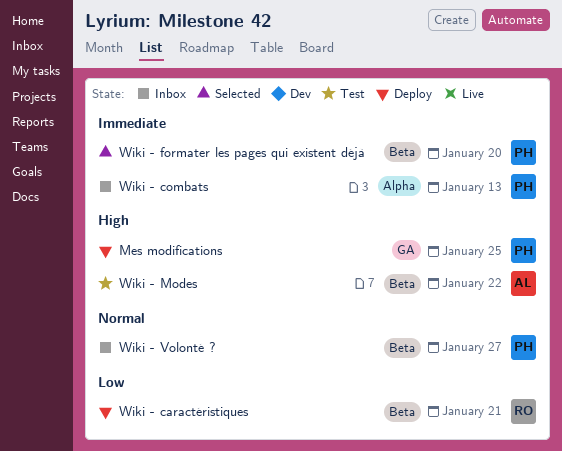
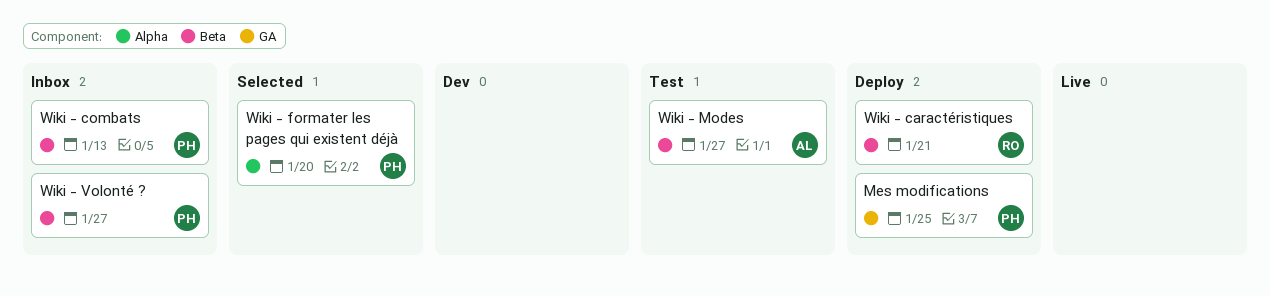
Wiki - combats, label: Alpha -> Beta
Wiki - formater les pages qui existent déjà, label: Beta -> Alpha
Wiki - Modes, due: Jan 22 -> Jan 27

